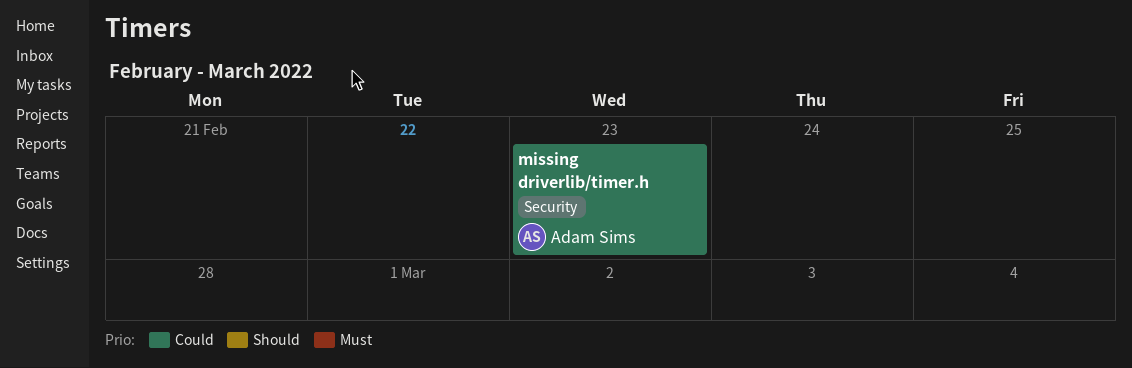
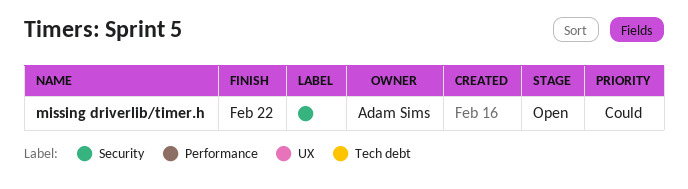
missing driverlib/timer.h, due: Feb 23 -> Feb 22

